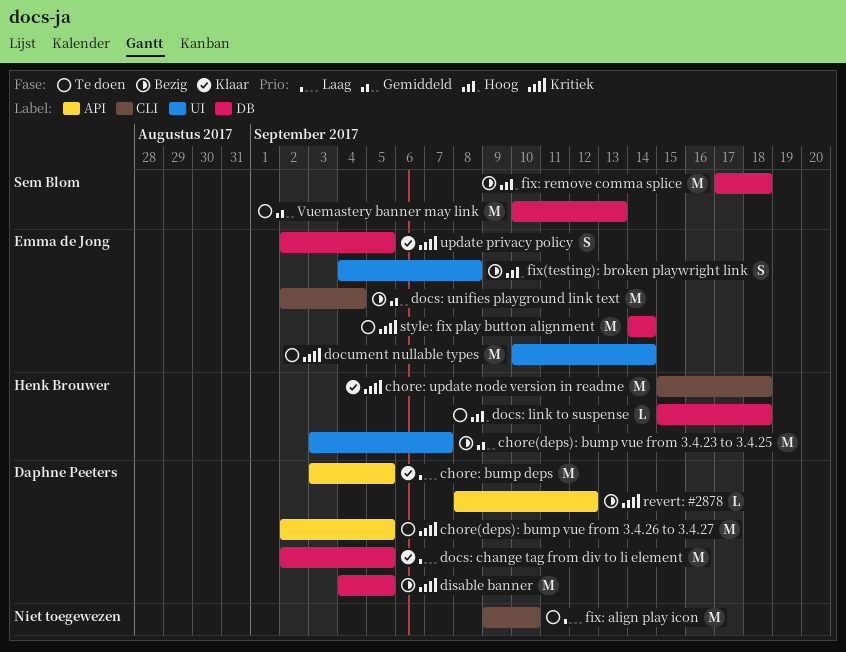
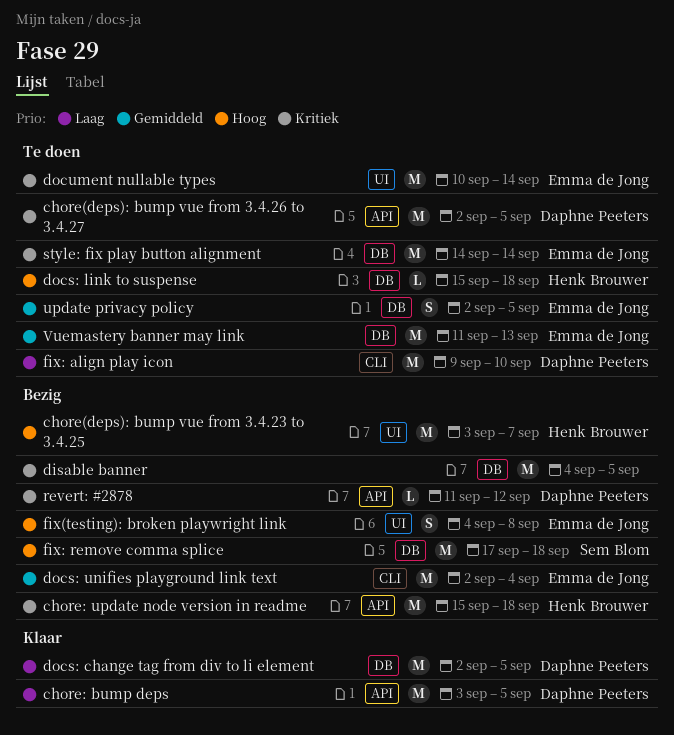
chore(deps): bump vue from 3.4.23 to 3.4.25, priority: Gemiddeld -> Hoog
chore: update node version in readme, status: Klaar -> Bezig
chore: update node version in readme, label: CLI -> API
disable banner, owner: Daphne Peeters -> none
fix: align play icon, owner: none -> Daphne Peeters
revert: #2878, start: Sep 8 -> Sep 11
update privacy policy, status: Klaar -> Te doen
update privacy policy, priority: Kritiek -> Gemiddeld
Vuemastery banner may link, owner: Sem Blom -> Emma de Jong
Vuemastery banner may link, start: Sep 10 -> Sep 11

